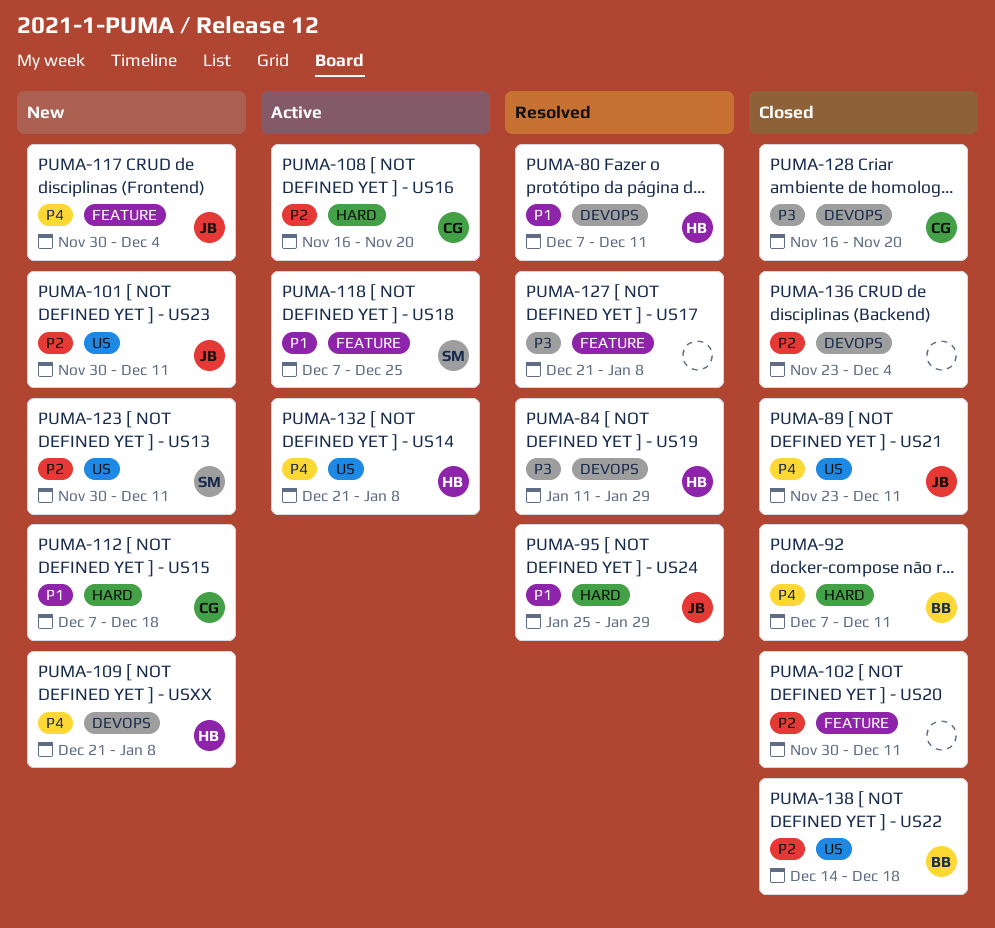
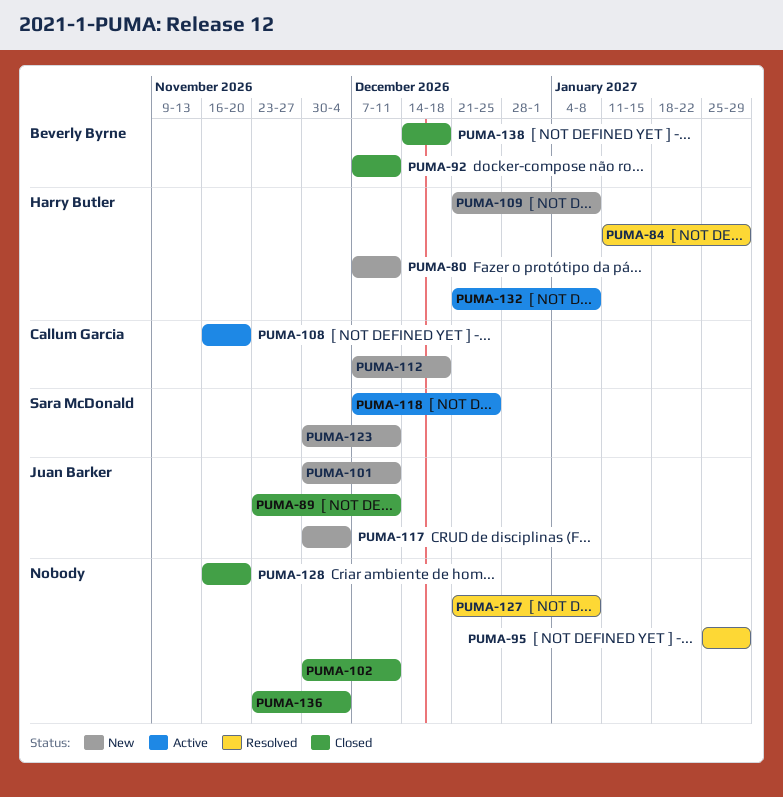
PUMA-80, status: Resolved -> New
PUMA-95, owner: Juan Barker -> none
PUMA-128, owner: Callum Garcia -> none

